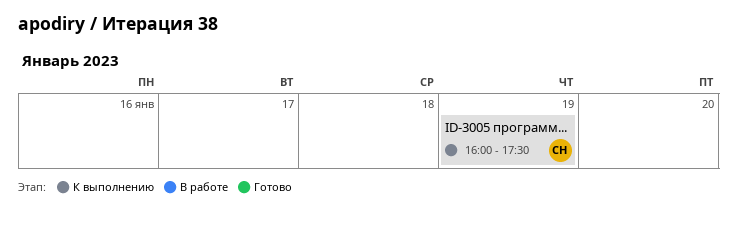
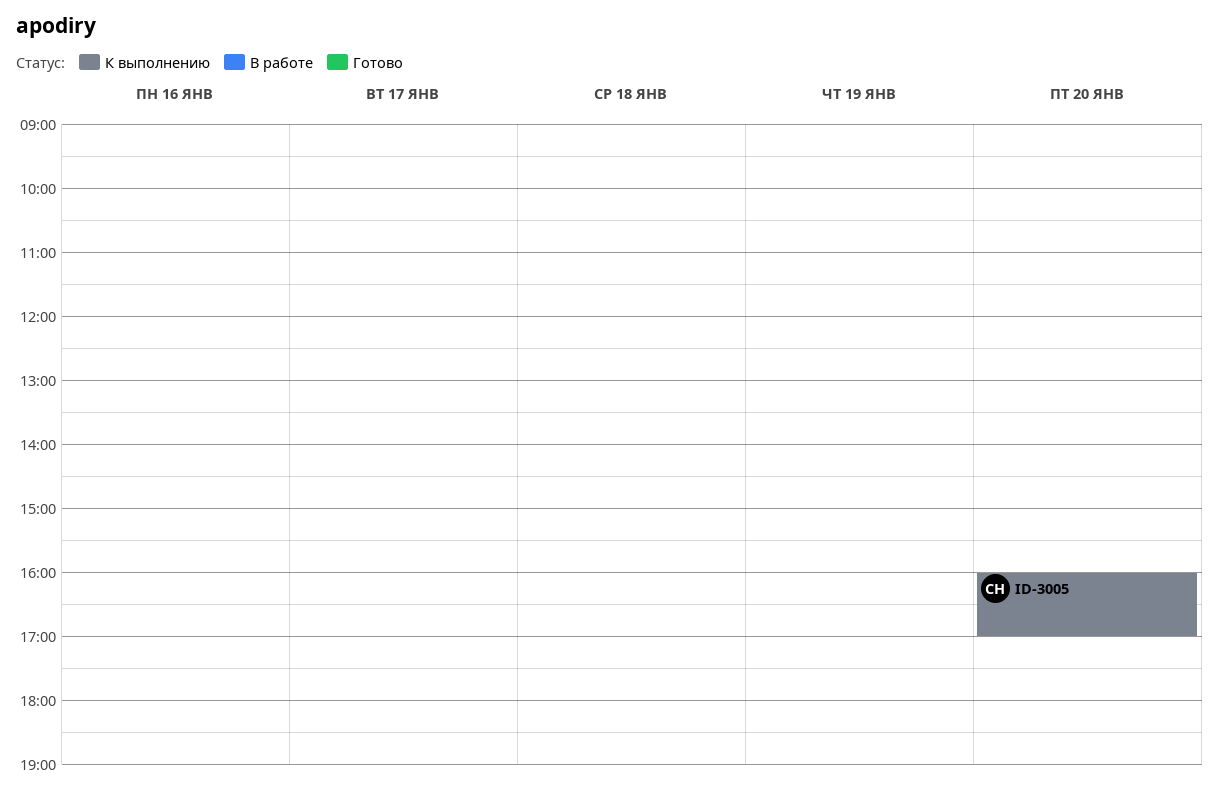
ID-3005, day: Jan 19 -> Jan 20
ID-3005, ends: 17:30 -> 17:00

